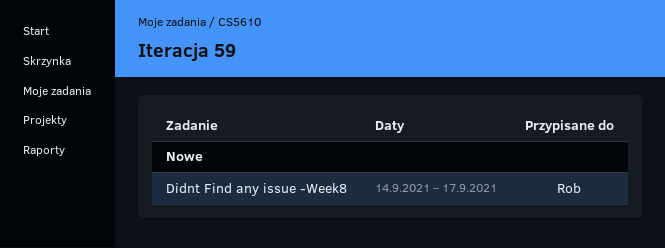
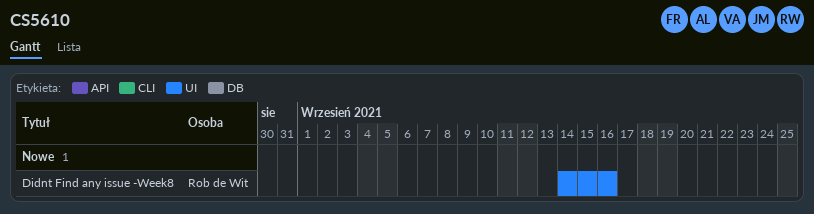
Didnt Find any issue -Week8, due: Sep 17 -> Sep 16

